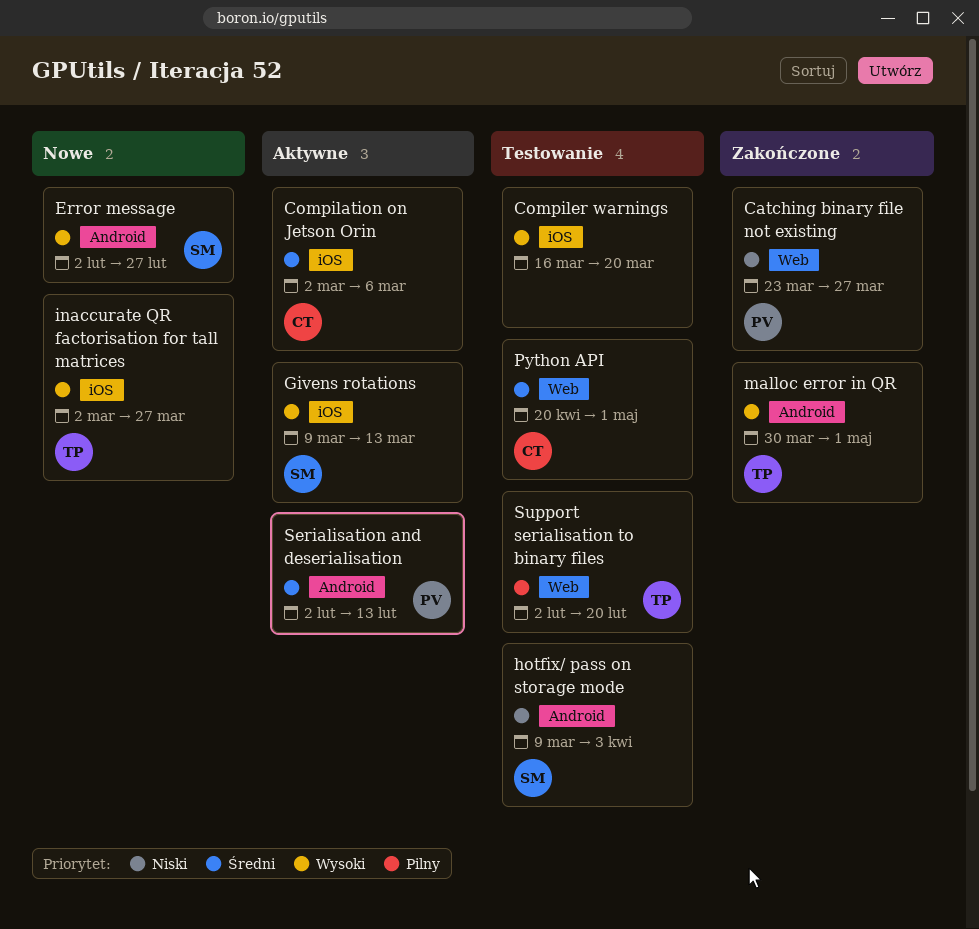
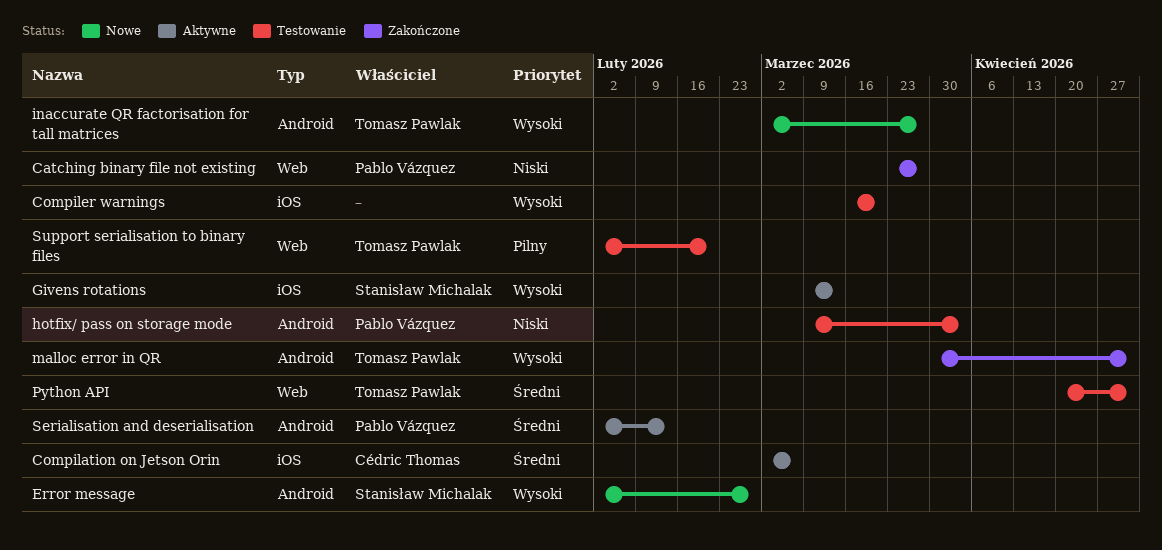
hotfix/ pass on storage mode, owner: Stanisław Michalak -> Pablo Vázquez
inaccurate QR factorisation for tall matrices, label: iOS -> Android
Python API, owner: Cédric Thomas -> Tomasz Pawlak

